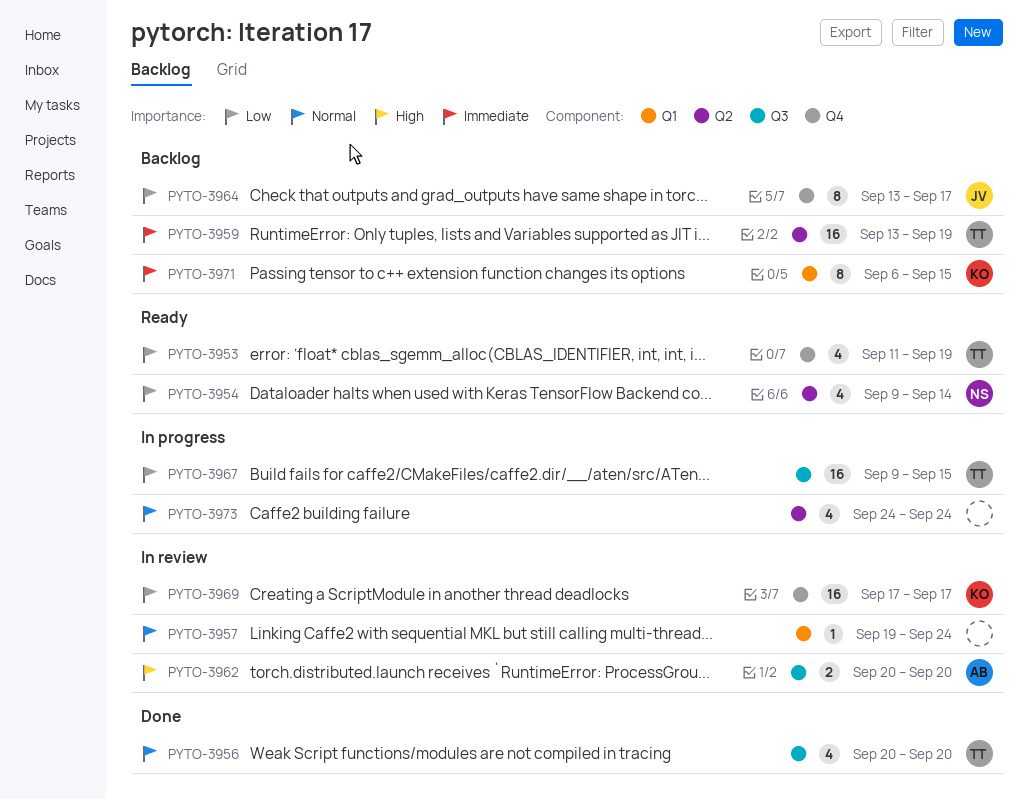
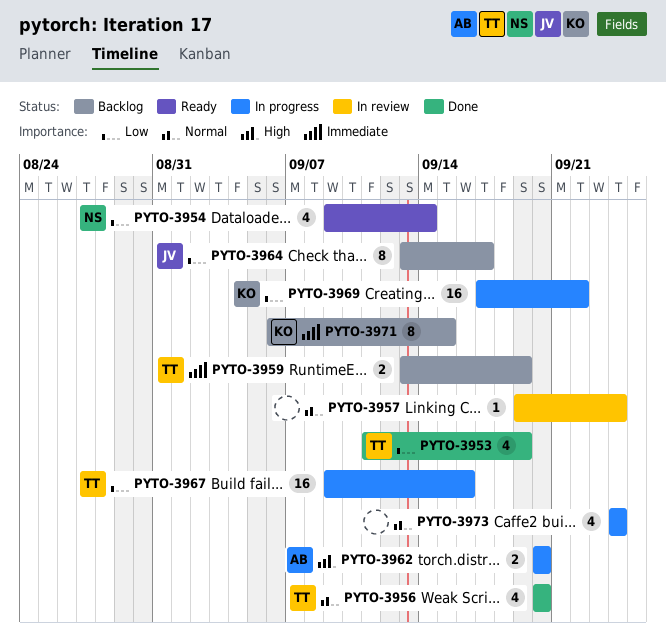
PYTO-3953, status: Ready -> Done
PYTO-3959, estimate: 16 -> 2
PYTO-3962, status: In review -> In progress
PYTO-3967, due: Sep 15 -> Sep 16
PYTO-3969, status: In review -> In progress
PYTO-3969, due: Sep 17 -> Sep 22

